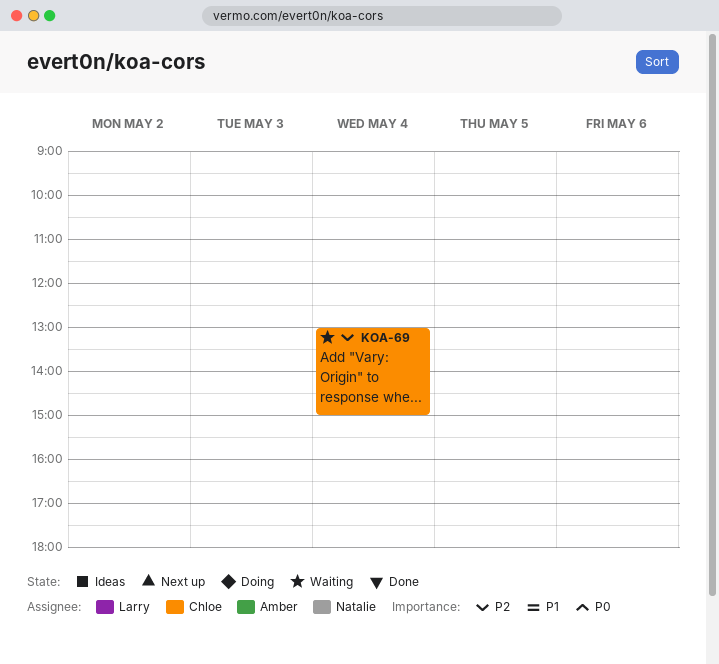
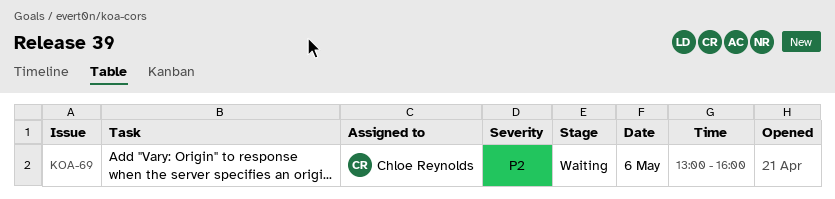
KOA-69, day: May 4 -> May 6
KOA-69, ends: 15:00 -> 16:00

